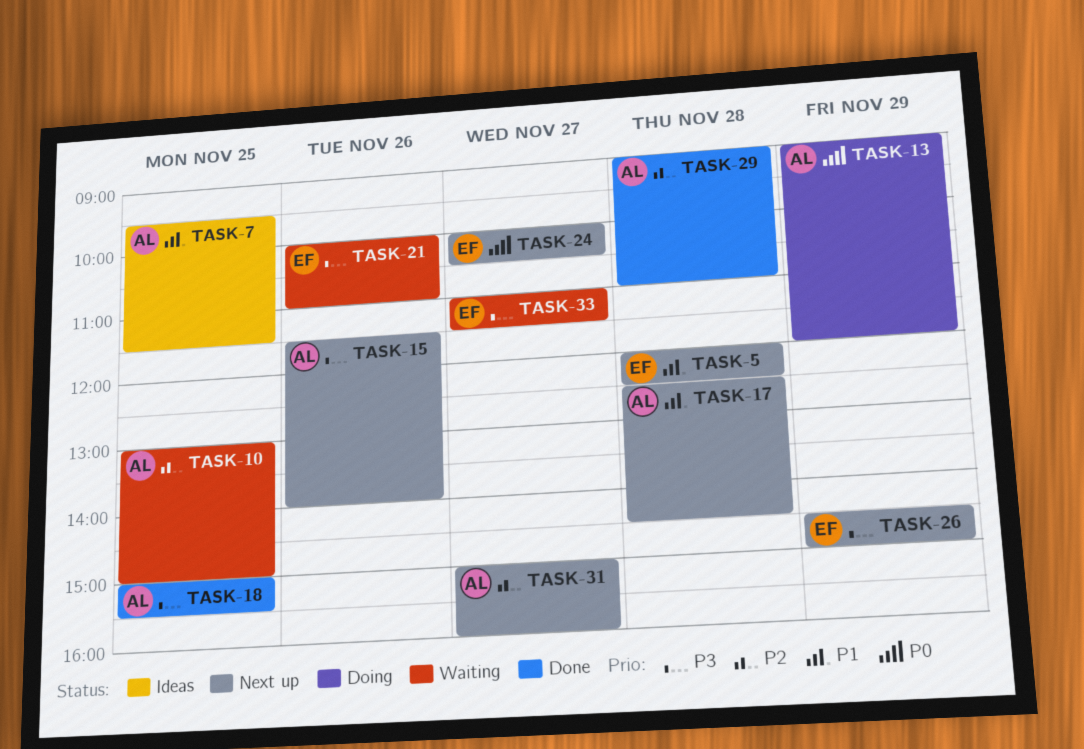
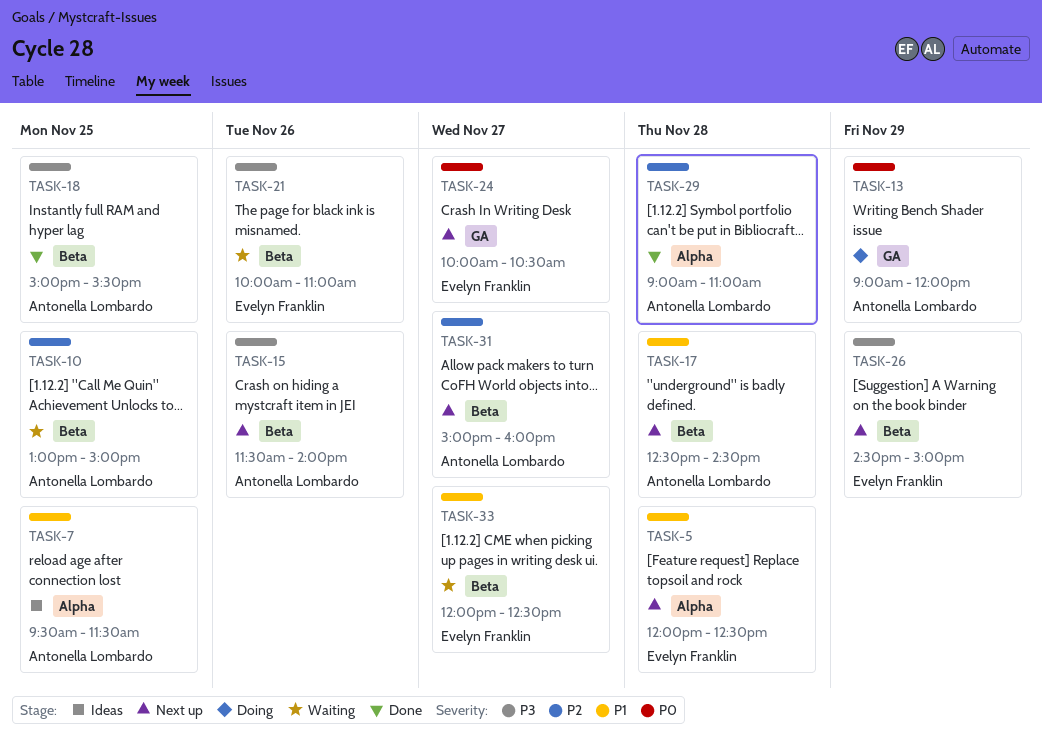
TASK-33, priority: P3 -> P1
TASK-33, begins: 11:00 -> 12:00
TASK-33, ends: 11:30 -> 12:30

